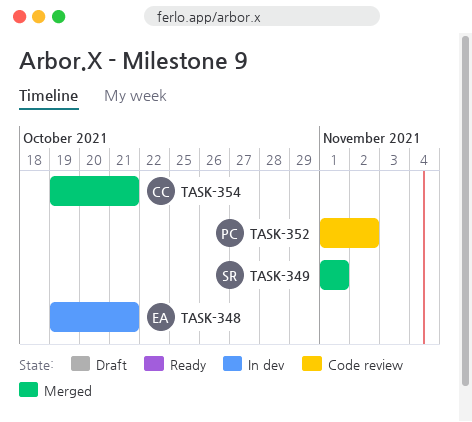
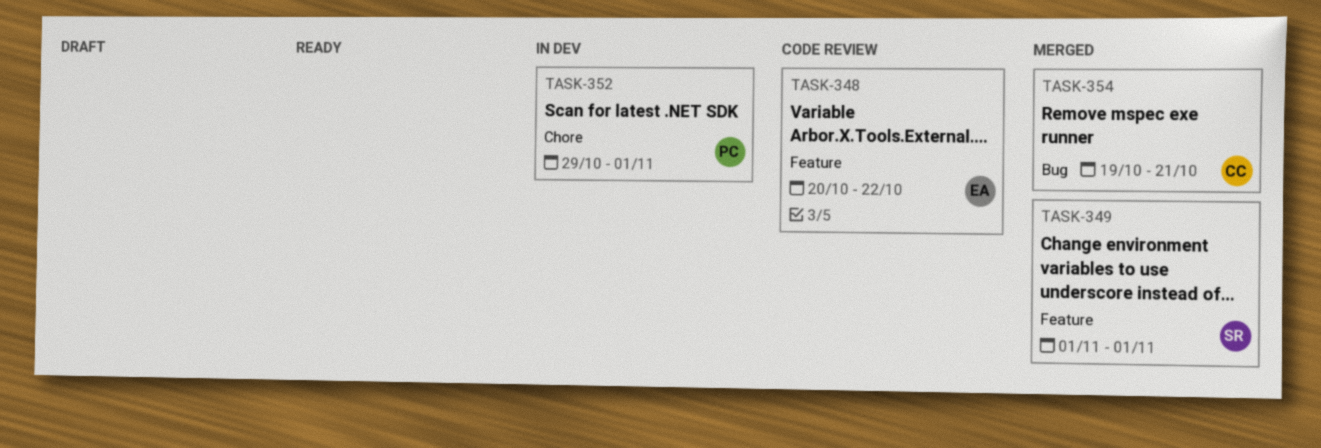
TASK-348, status: In dev -> Code review
TASK-348, start: Oct 19 -> Oct 20
TASK-348, due: Oct 21 -> Oct 22
TASK-352, status: Code review -> In dev
TASK-352, start: Nov 1 -> Oct 29
TASK-352, due: Nov 2 -> Nov 1

